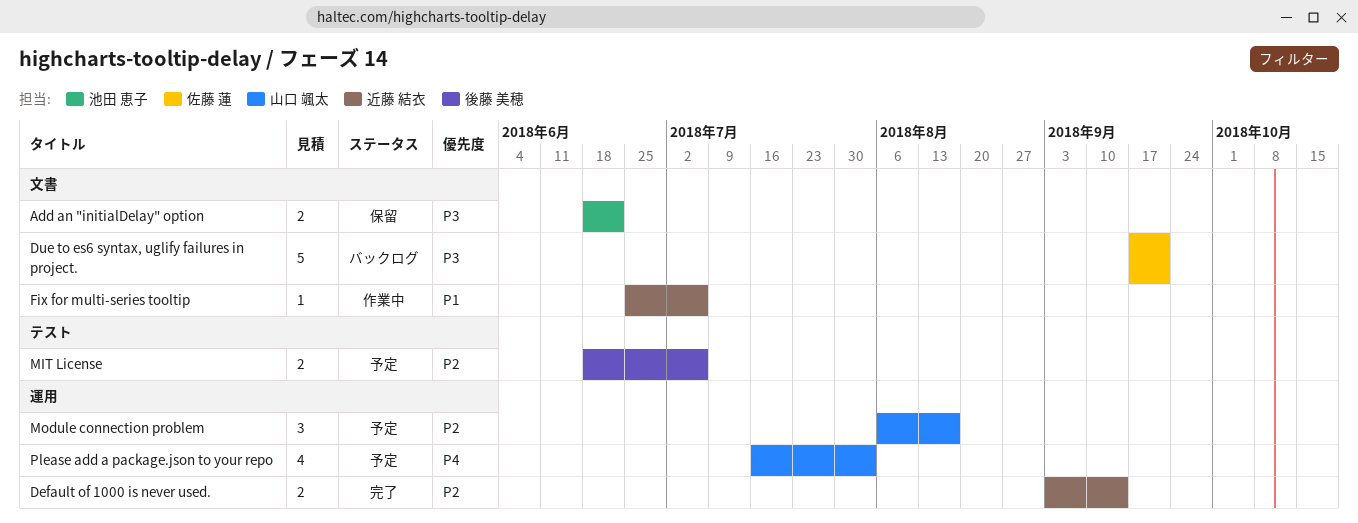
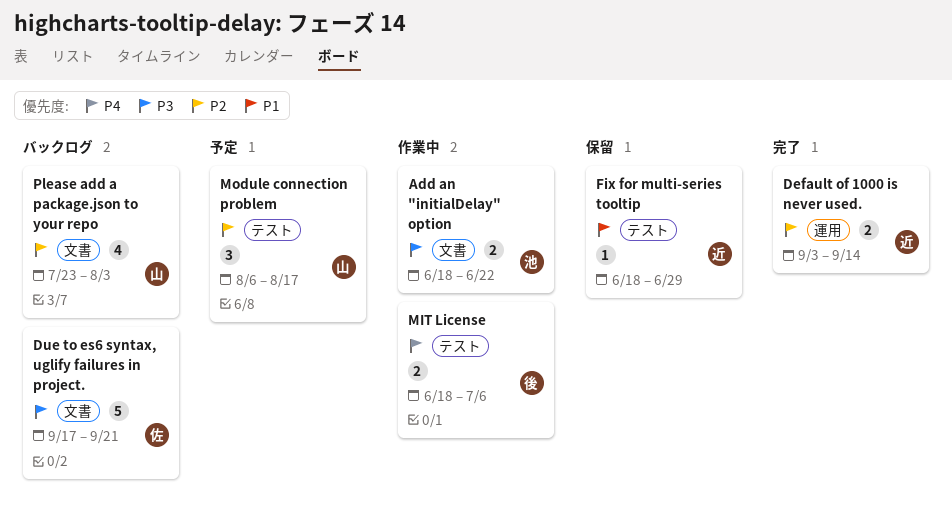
Add an "initialDelay" option, status: 保留 -> 作業中
Fix for multi-series tooltip, status: 作業中 -> 保留
Fix for multi-series tooltip, label: 文書 -> テスト
Fix for multi-series tooltip, start: Jun 25 -> Jun 18
Fix for multi-series tooltip, due: Jul 6 -> Jun 29
MIT License, status: 予定 -> 作業中
MIT License, priority: P2 -> P4
Module connection problem, label: 運用 -> テスト
Please add a package.json to your repo, status: 予定 -> バックログ
Please add a package.json to your repo, priority: P4 -> P2
Please add a package.json to your repo, label: 運用 -> 文書
Please add a package.json to your repo, start: Jul 16 -> Jul 23

